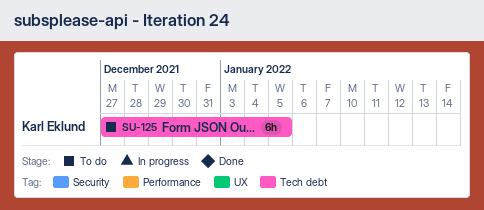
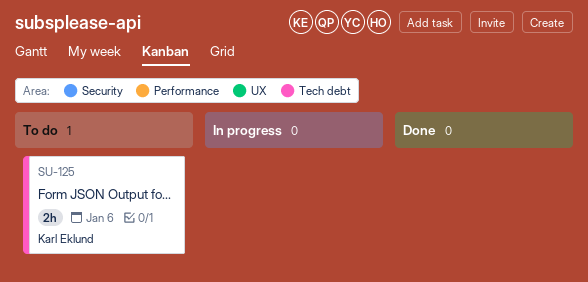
SU-125, estimate: 6h -> 2h
SU-125, due: Jan 5 -> Jan 6

